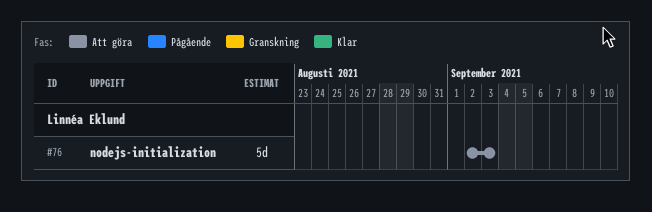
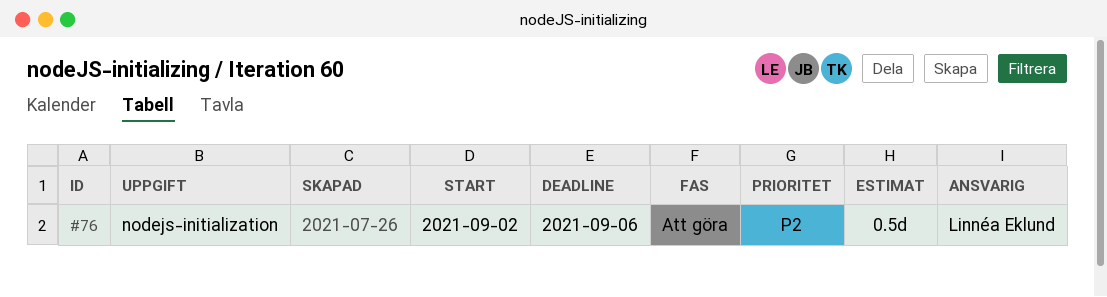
#76, estimate: 5d -> 0.5d
#76, due: Sep 3 -> Sep 6

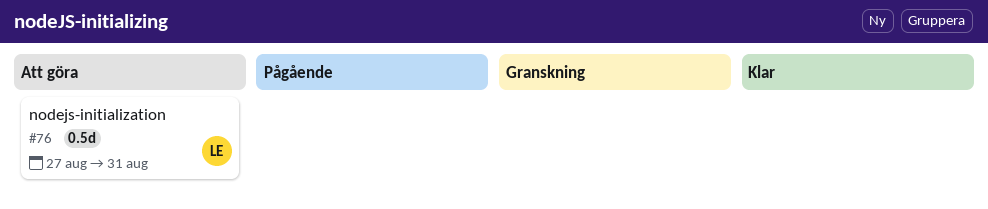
#76, start: Sep 2 -> Aug 27
#76, due: Sep 6 -> Aug 31

